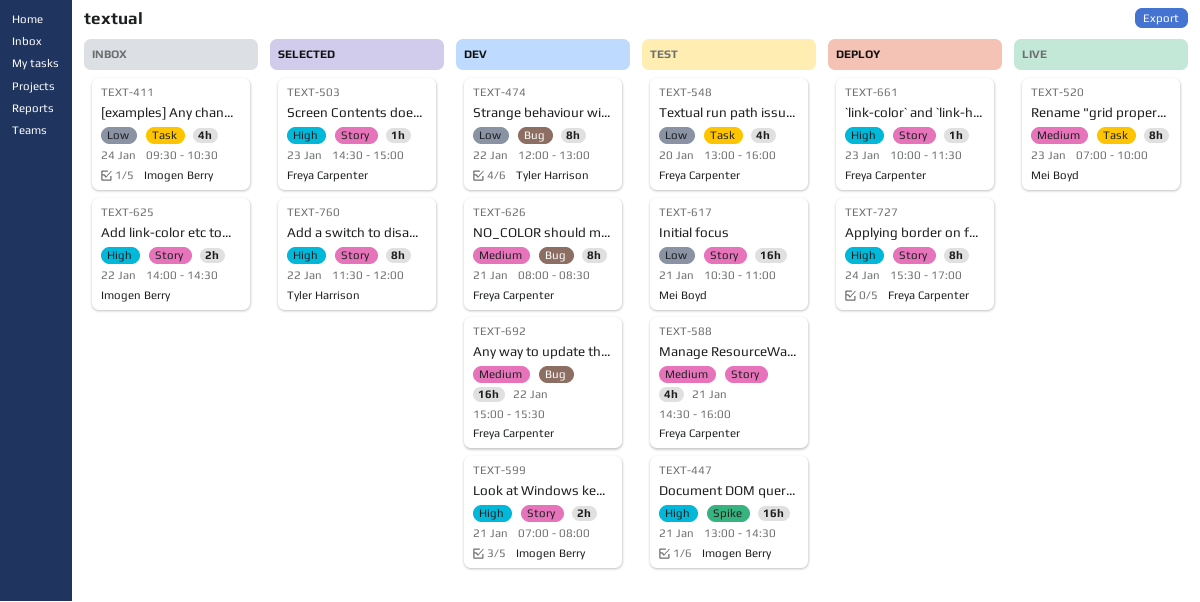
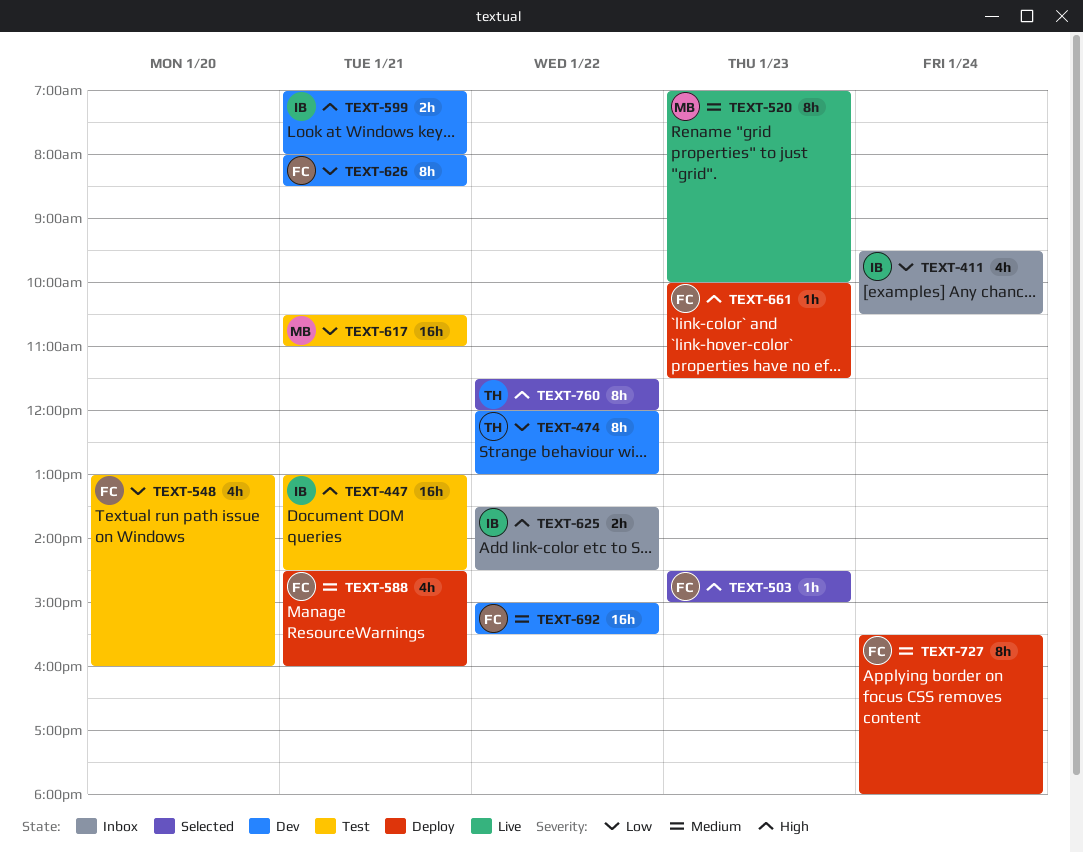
TEXT-588, status: Test -> Deploy
TEXT-625, begins: 14:00 -> 13:30
TEXT-626, priority: Medium -> Low
TEXT-727, priority: High -> Medium
TEXT-727, ends: 17:00 -> 18:00

